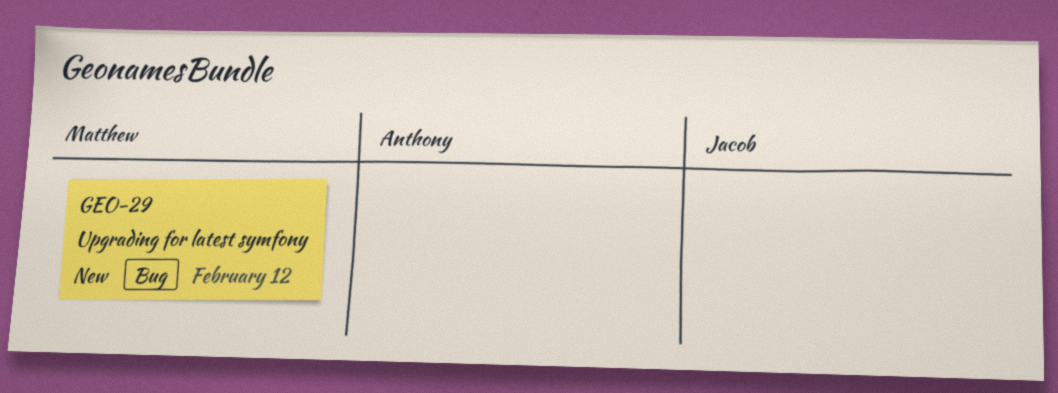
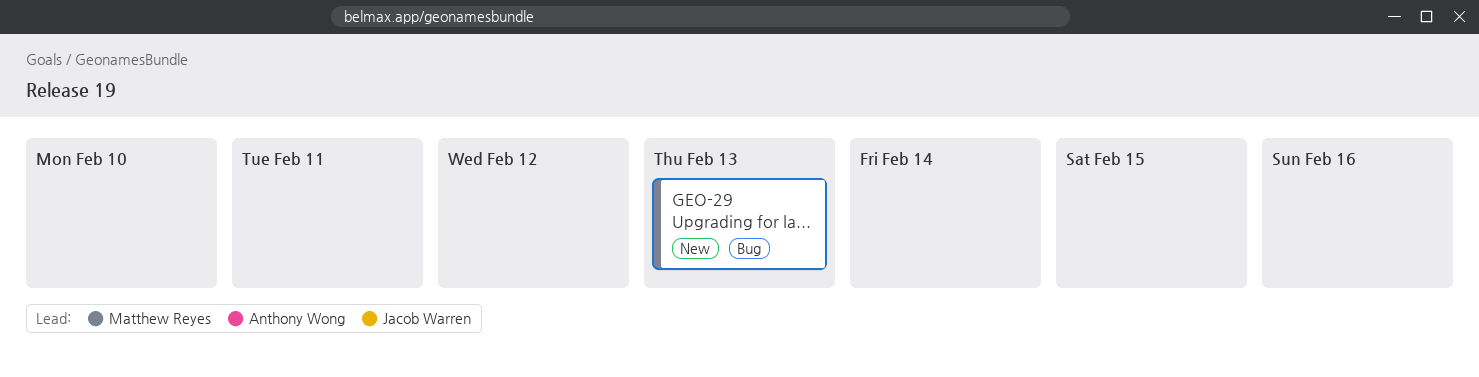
GEO-29, due: Feb 12 -> Feb 13

